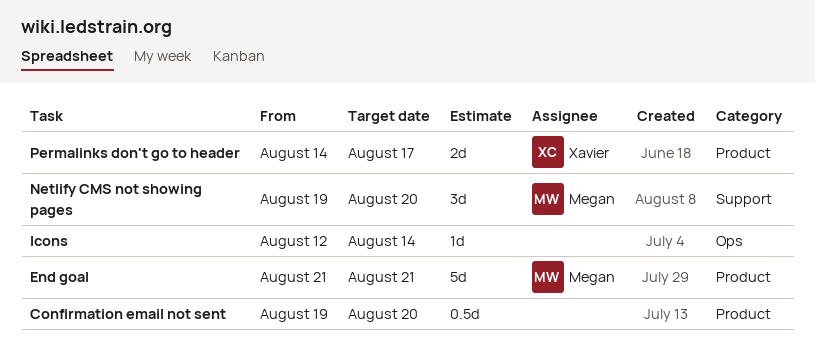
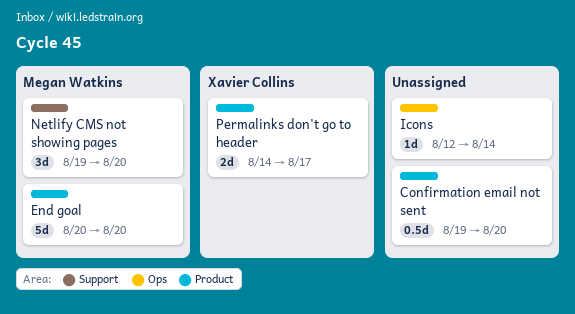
End goal, start: Aug 21 -> Aug 20
End goal, due: Aug 21 -> Aug 20

